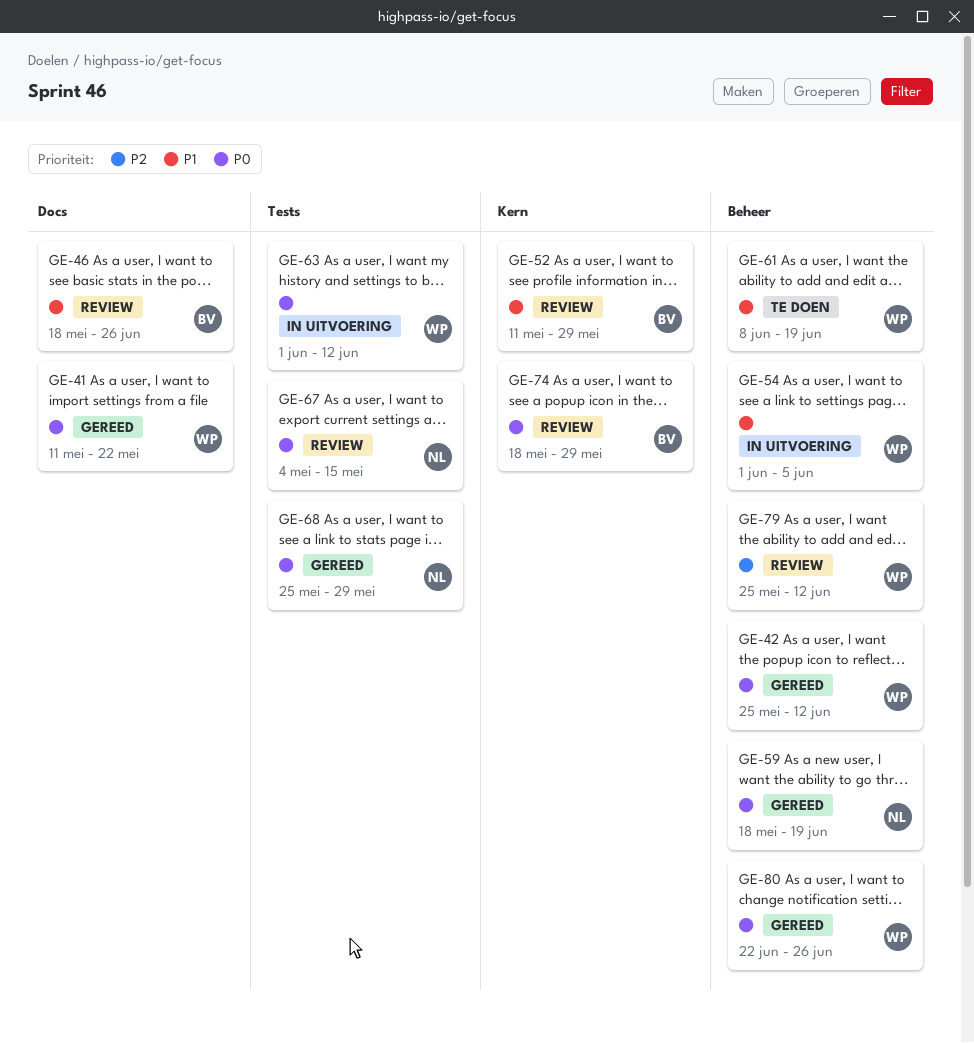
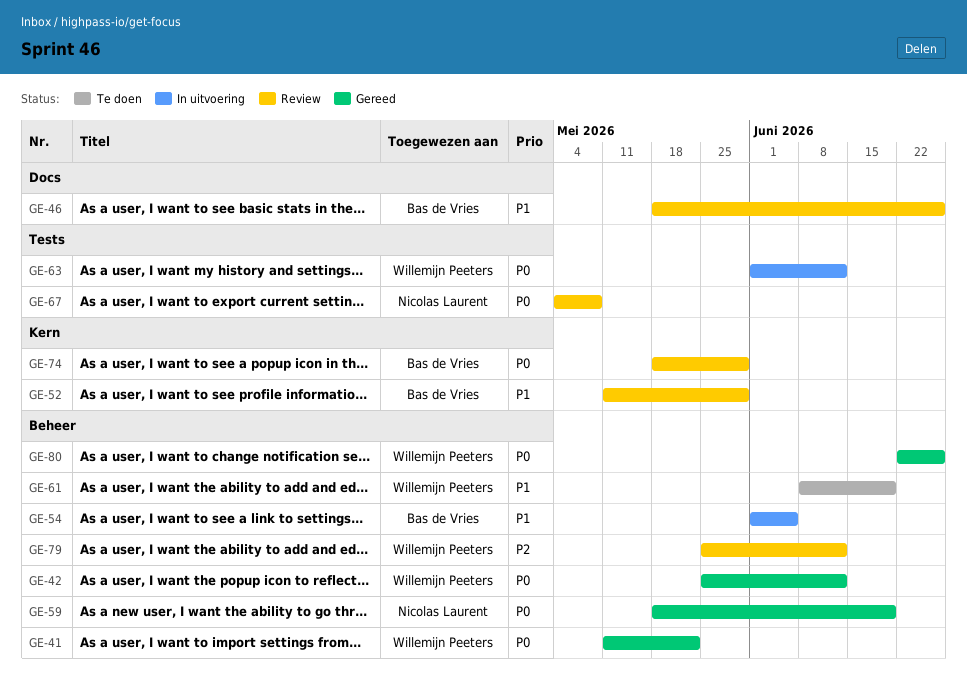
GE-41, label: Docs -> Beheer
GE-54, owner: Willemijn Peeters -> Bas de Vries
GE-67, due: May 15 -> May 8
GE-68: present -> none

